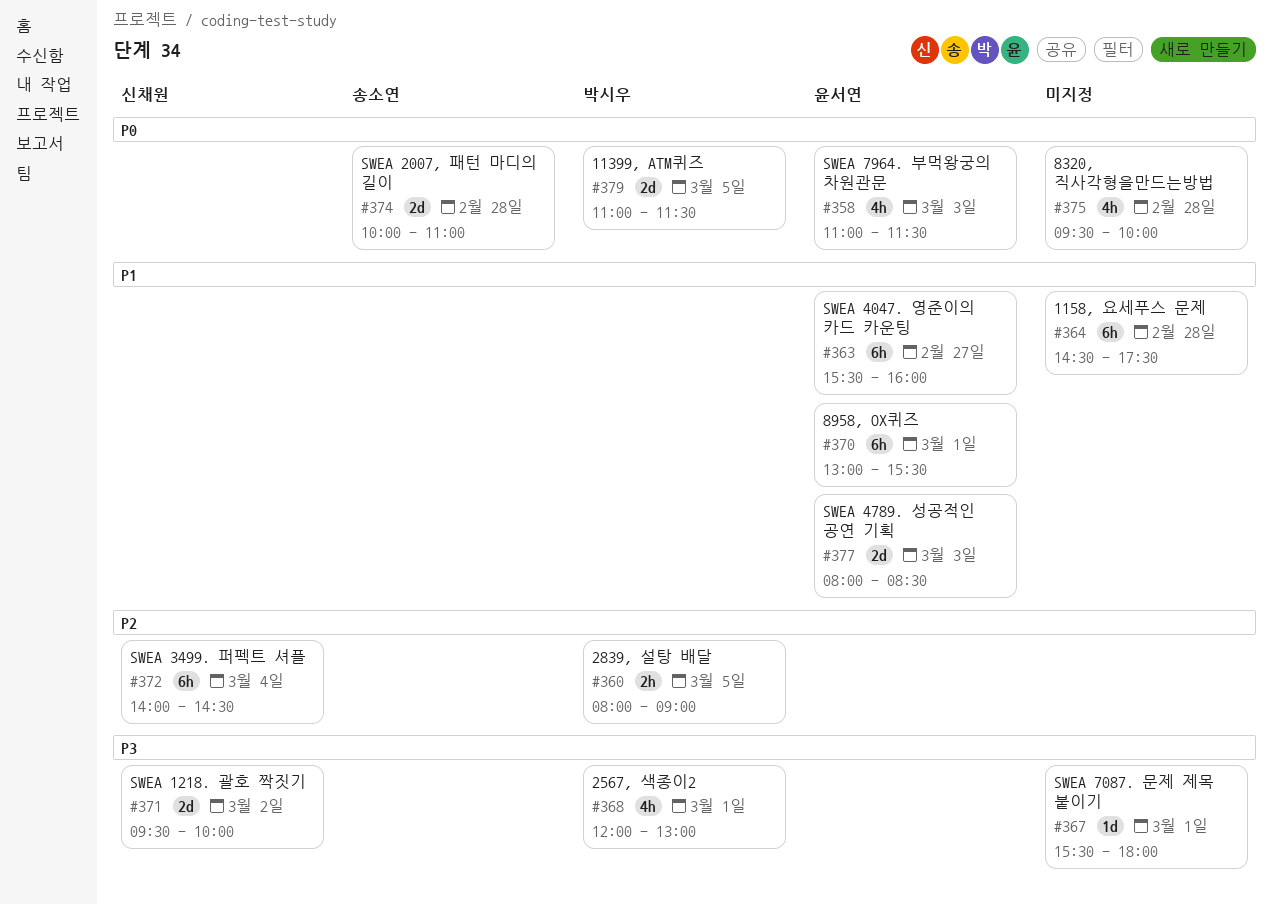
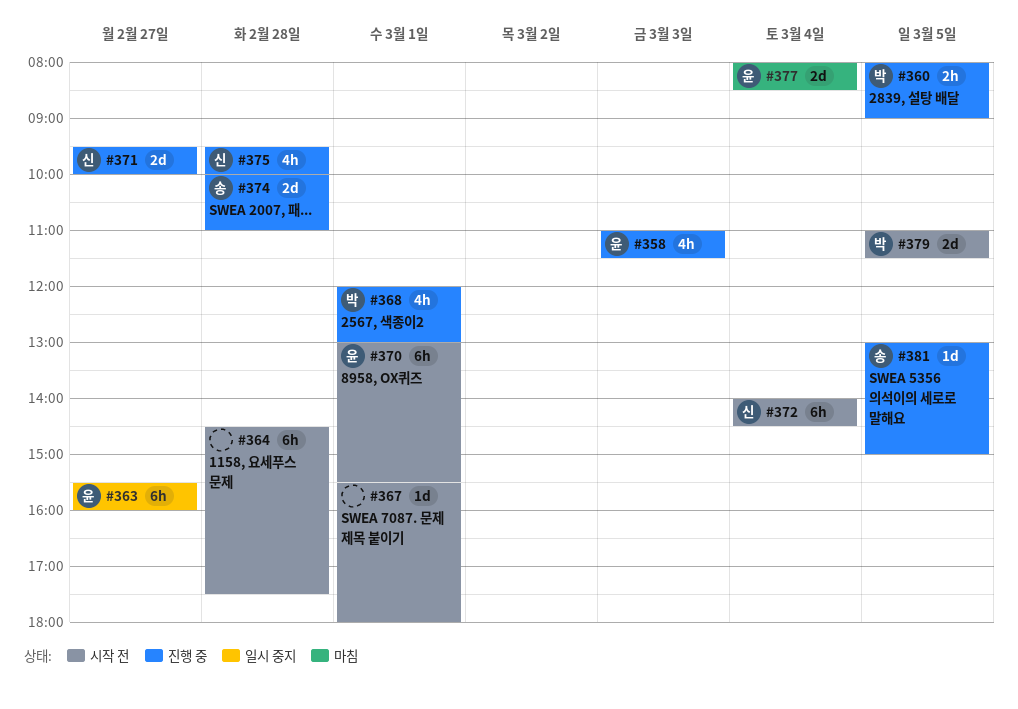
#371, day: Mar 2 -> Feb 27
#375, owner: none -> 신채원
#377, day: Mar 3 -> Mar 4
#381: none -> present

